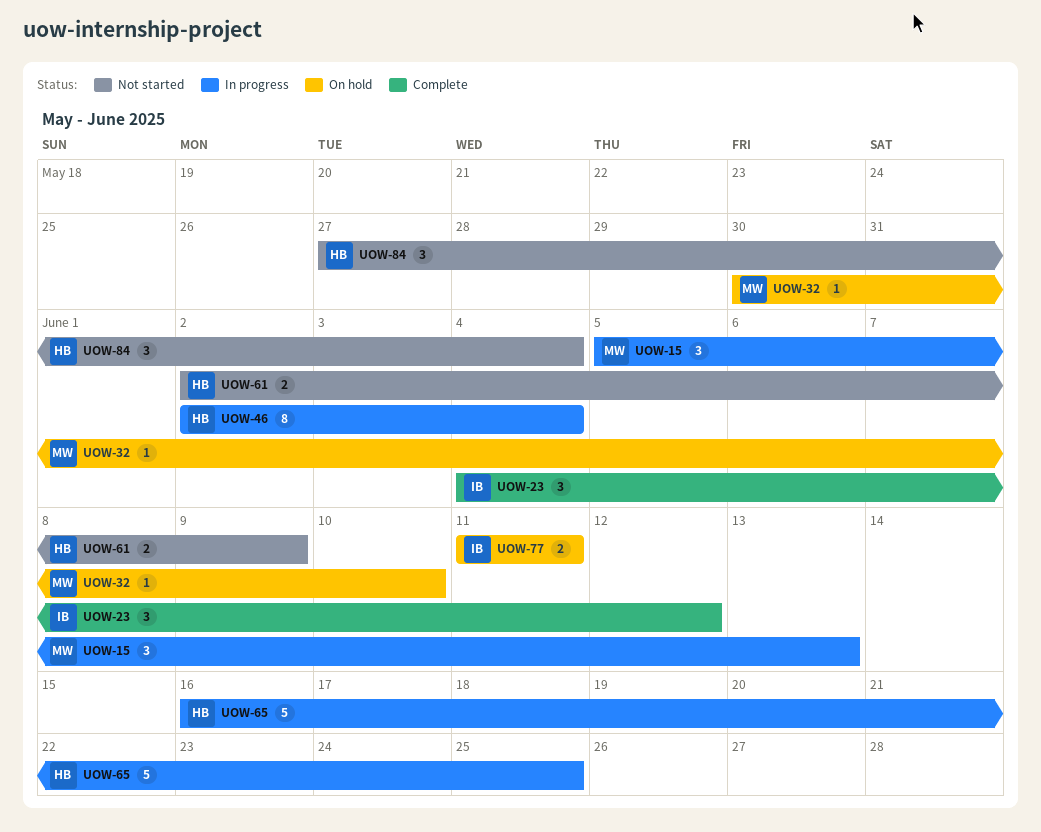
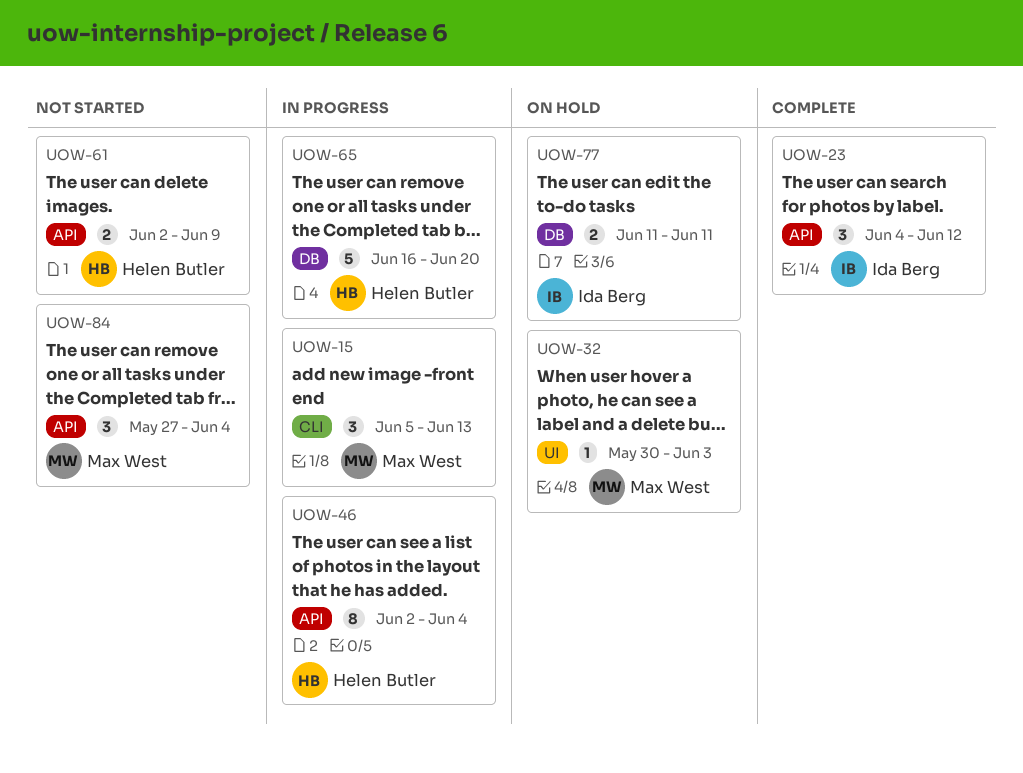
UOW-32, due: Jun 10 -> Jun 3
UOW-65, due: Jun 25 -> Jun 20
UOW-84, owner: Helen Butler -> Max West

